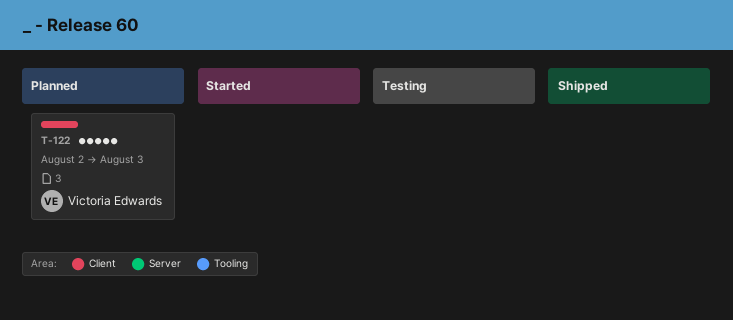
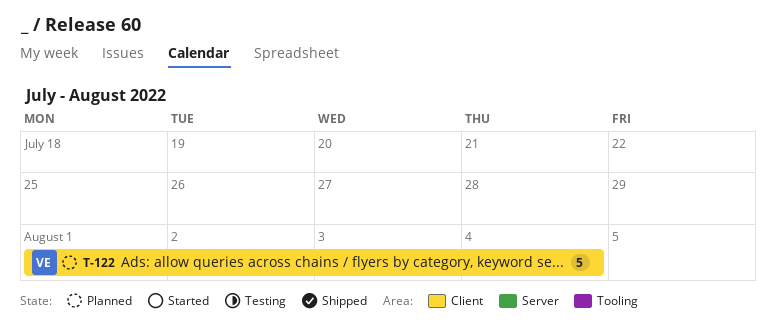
T-122, start: Aug 2 -> Aug 1
T-122, due: Aug 3 -> Aug 4

